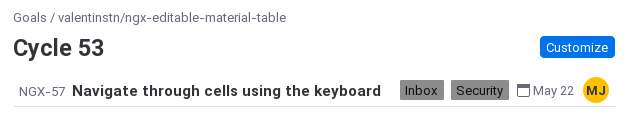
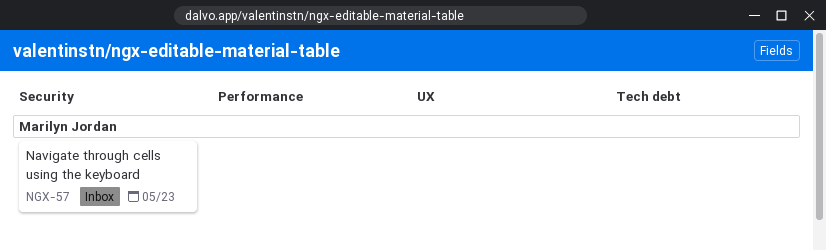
NGX-57, due: May 22 -> May 23

